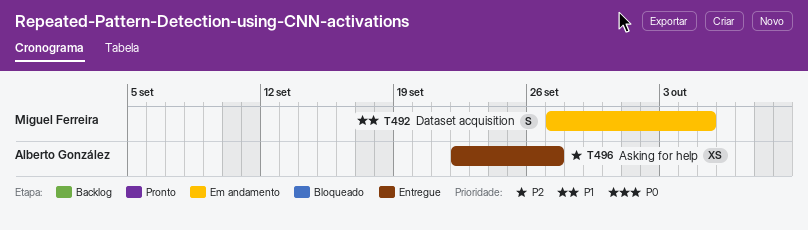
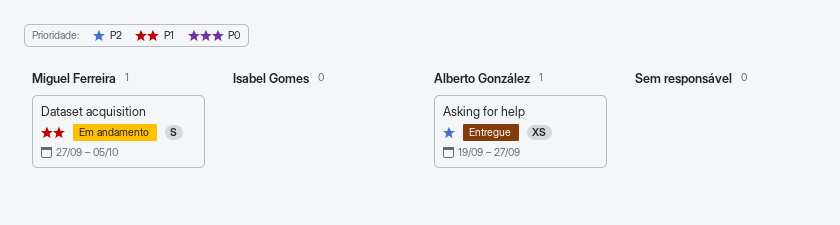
Asking for help, start: Sep 22 -> Sep 19

